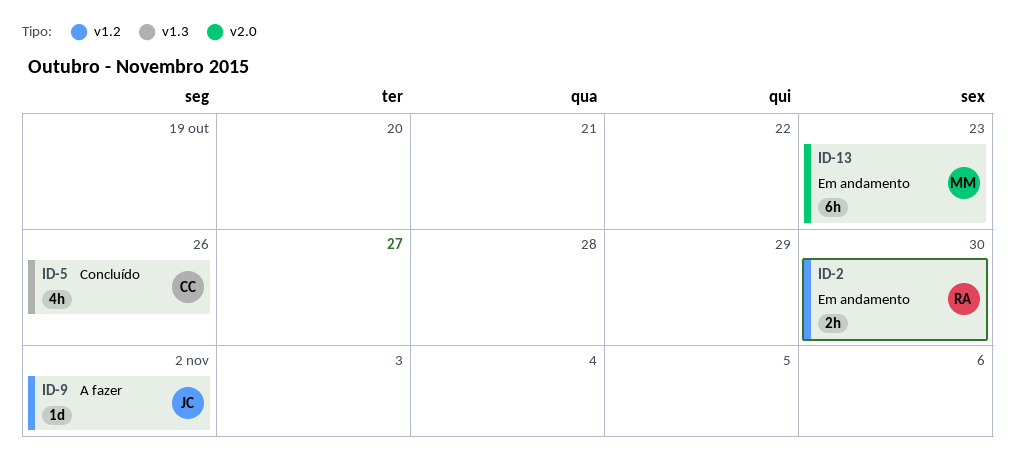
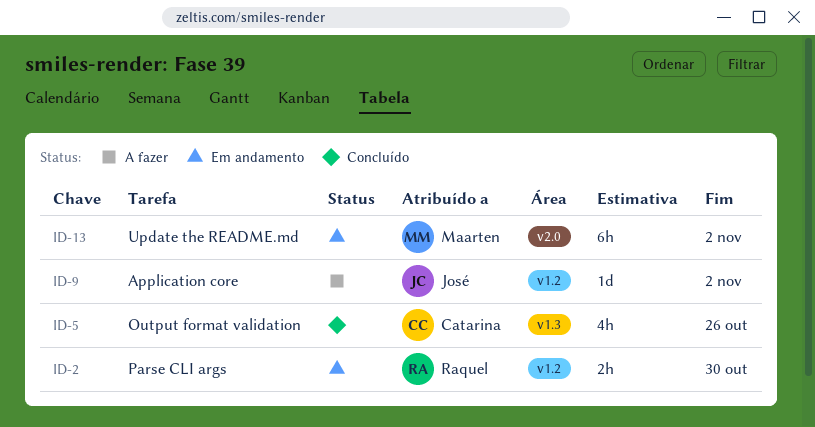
ID-13, due: Oct 23 -> Nov 2

